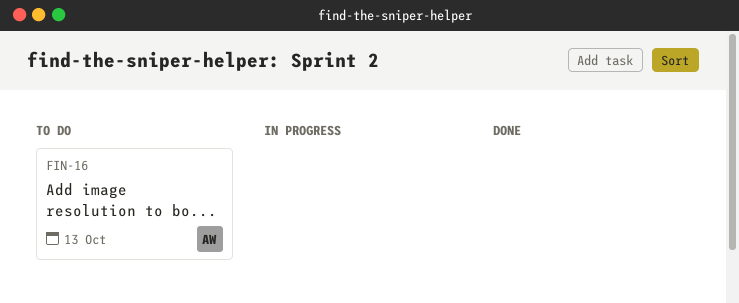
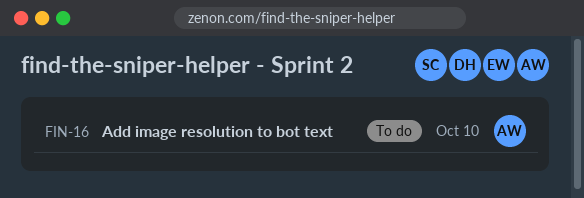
FIN-16, due: Oct 13 -> Oct 10

